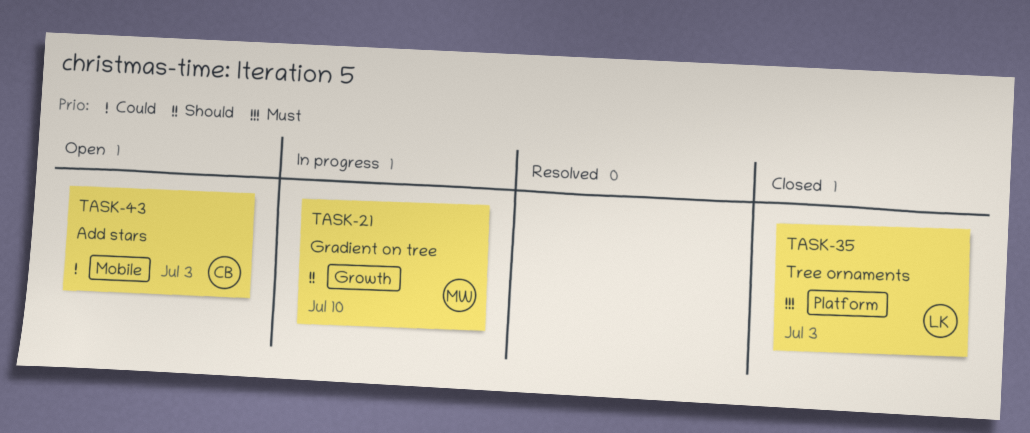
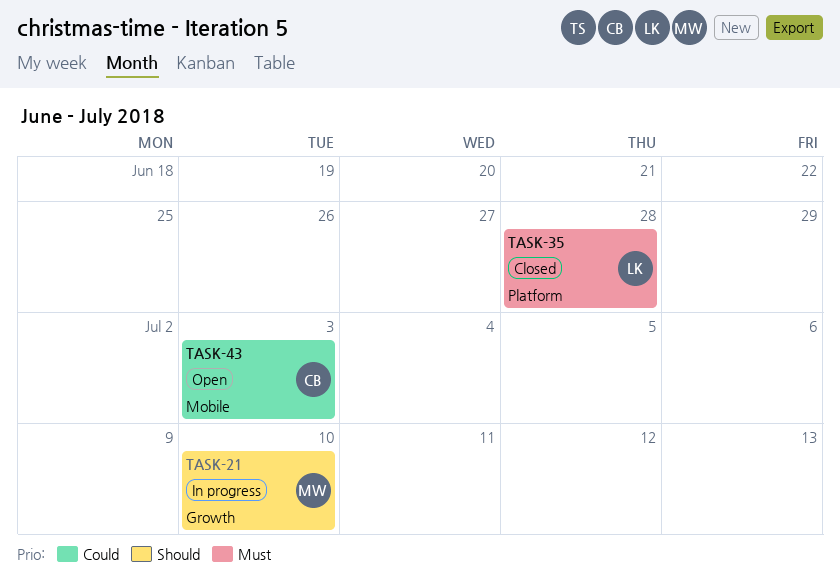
TASK-35, due: Jul 3 -> Jun 28

